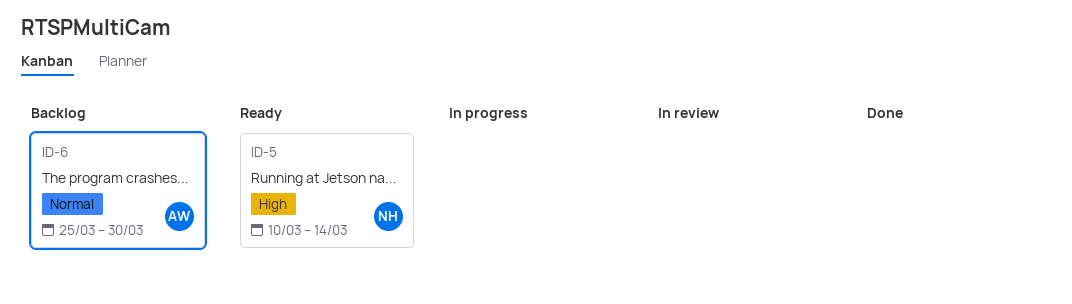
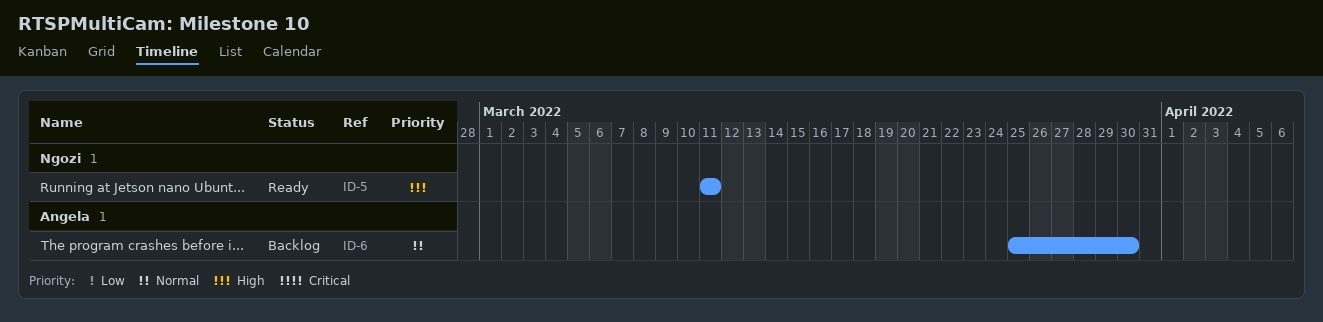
ID-5, start: Mar 10 -> Mar 11
ID-5, due: Mar 14 -> Mar 11

